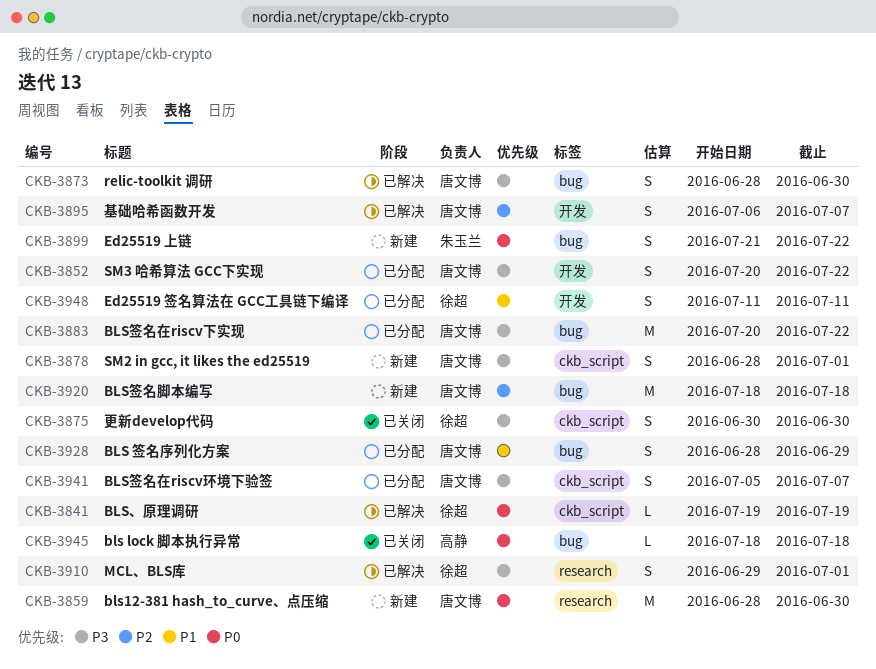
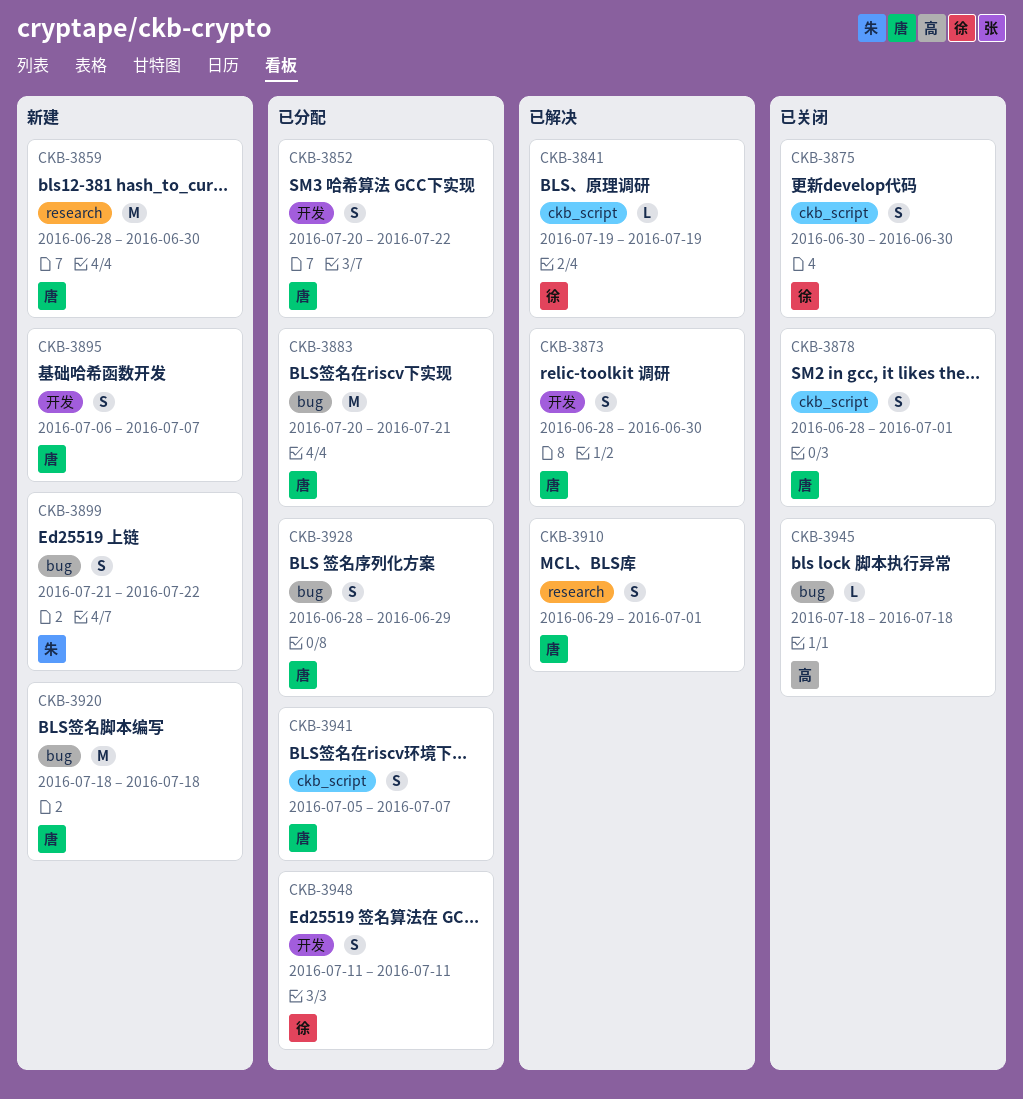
CKB-3873, label: bug -> 开发
CKB-3878, status: 新建 -> 已关闭
CKB-3883, due: Jul 22 -> Jul 21
CKB-3895, status: 已解决 -> 新建
CKB-3910, owner: 徐超 -> 唐文博

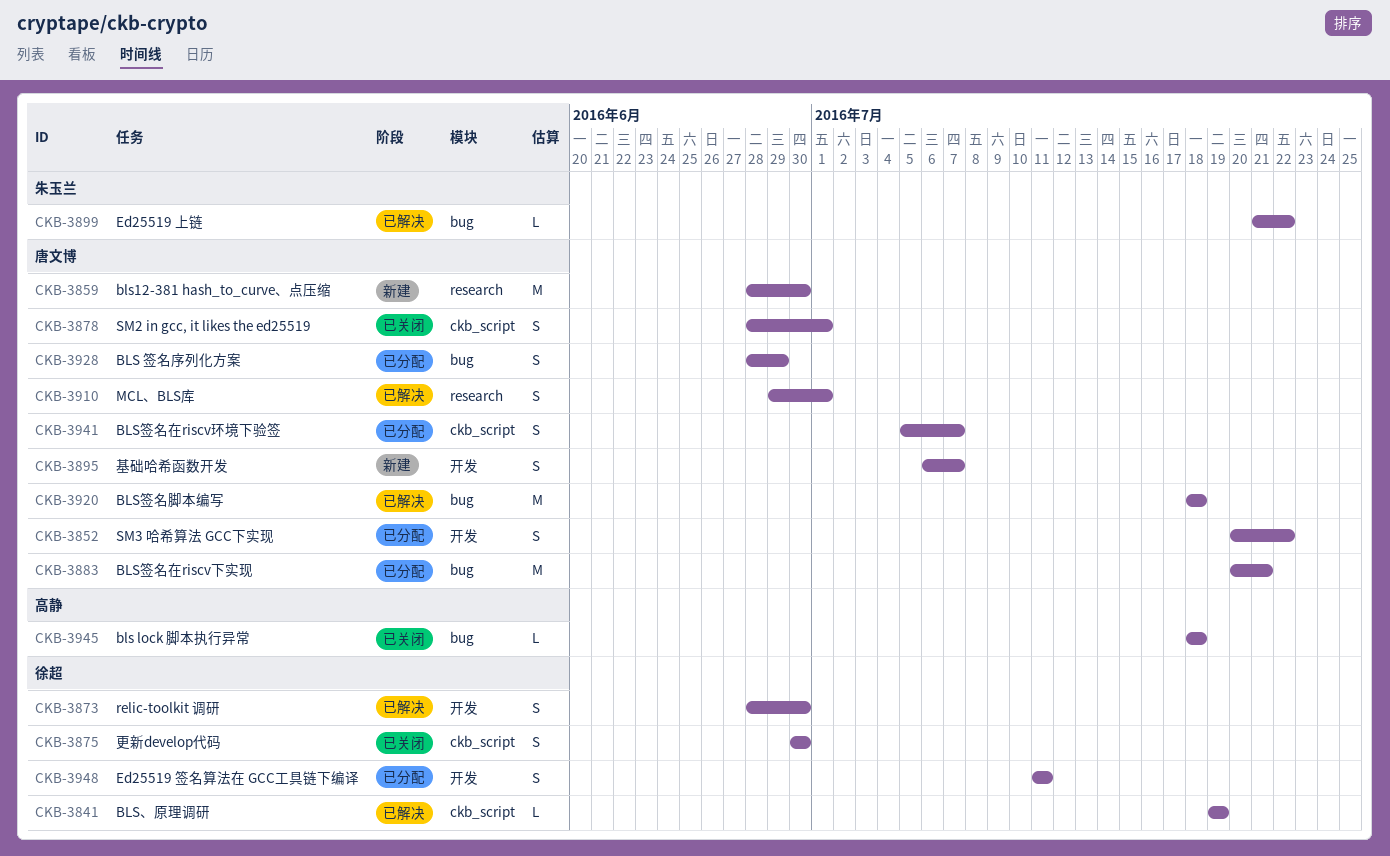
CKB-3873, owner: 唐文博 -> 徐超
CKB-3899, status: 新建 -> 已解决
CKB-3899, estimate: S -> L
CKB-3920, status: 新建 -> 已解决

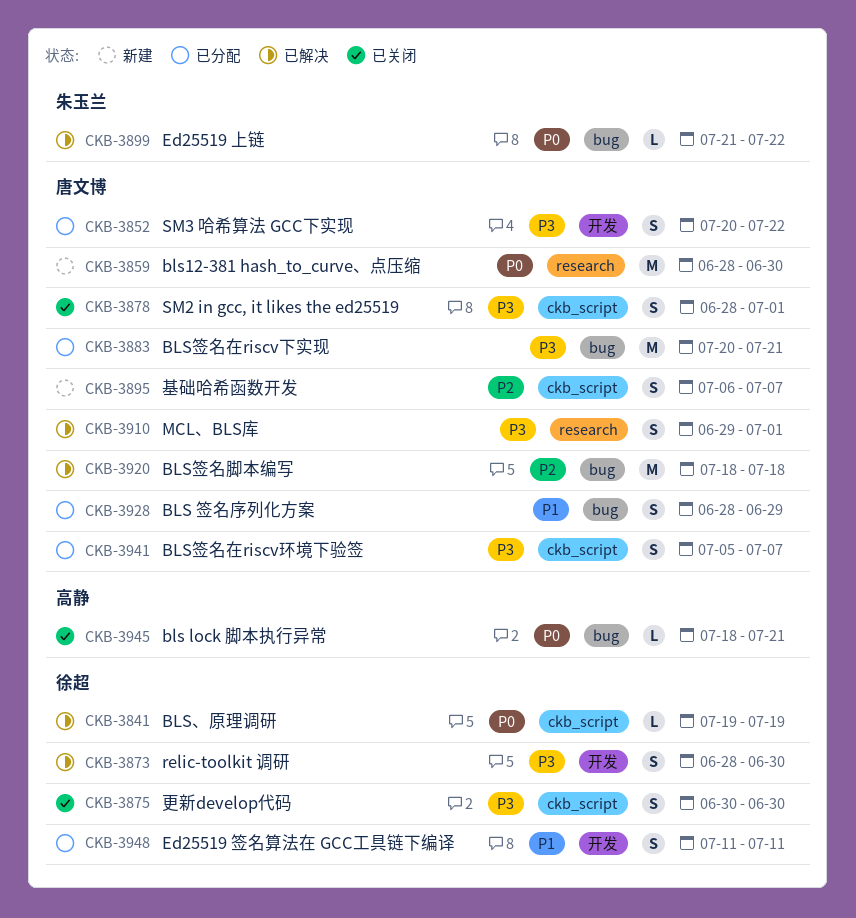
CKB-3895, label: 开发 -> ckb_script
CKB-3945, due: Jul 18 -> Jul 21

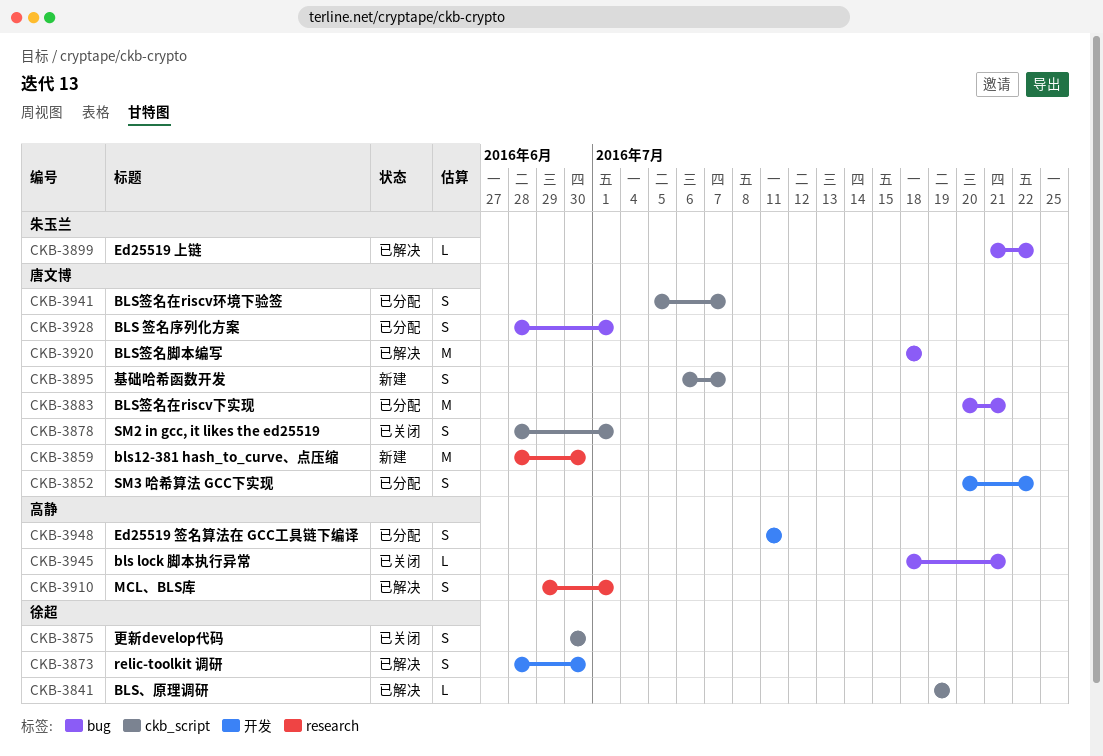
CKB-3910, owner: 唐文博 -> 高静
CKB-3928, due: Jun 29 -> Jul 1
CKB-3948, owner: 徐超 -> 高静

